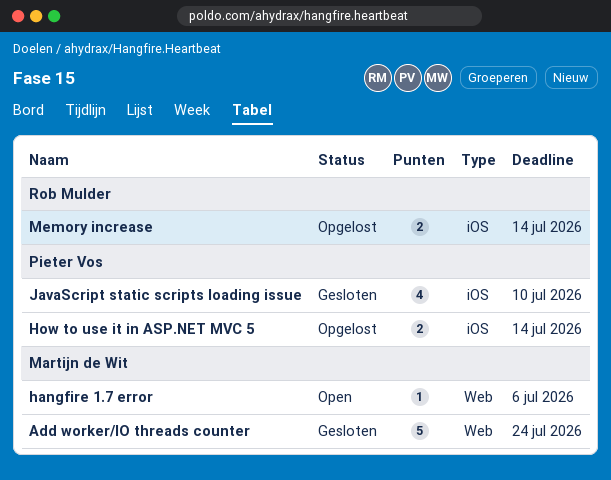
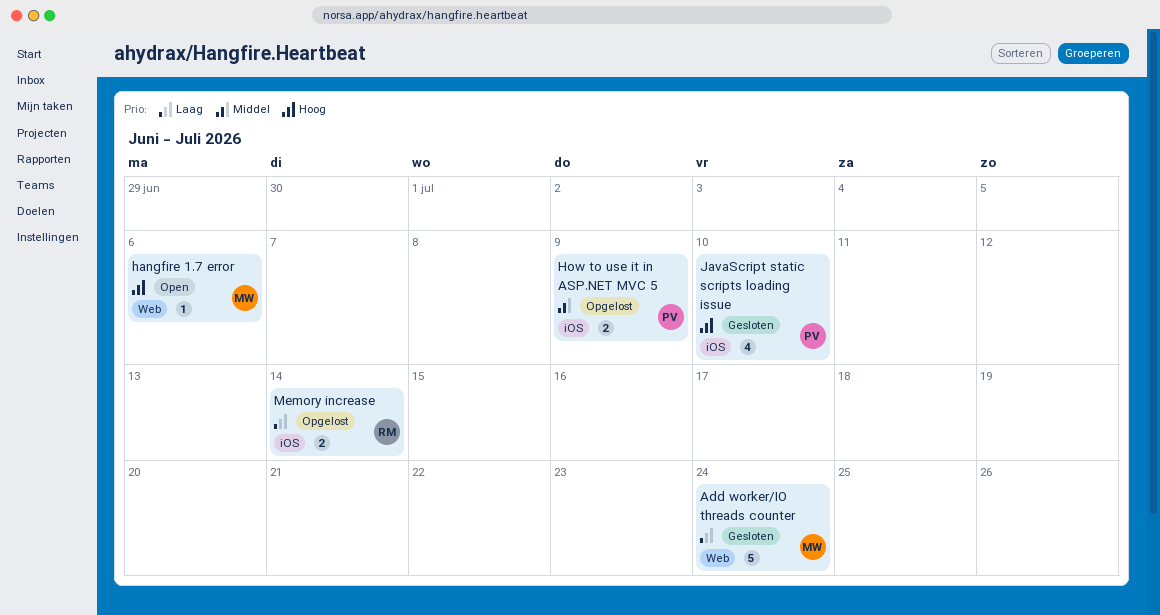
How to use it in ASP.NET MVC 5, due: Jul 14 -> Jul 9

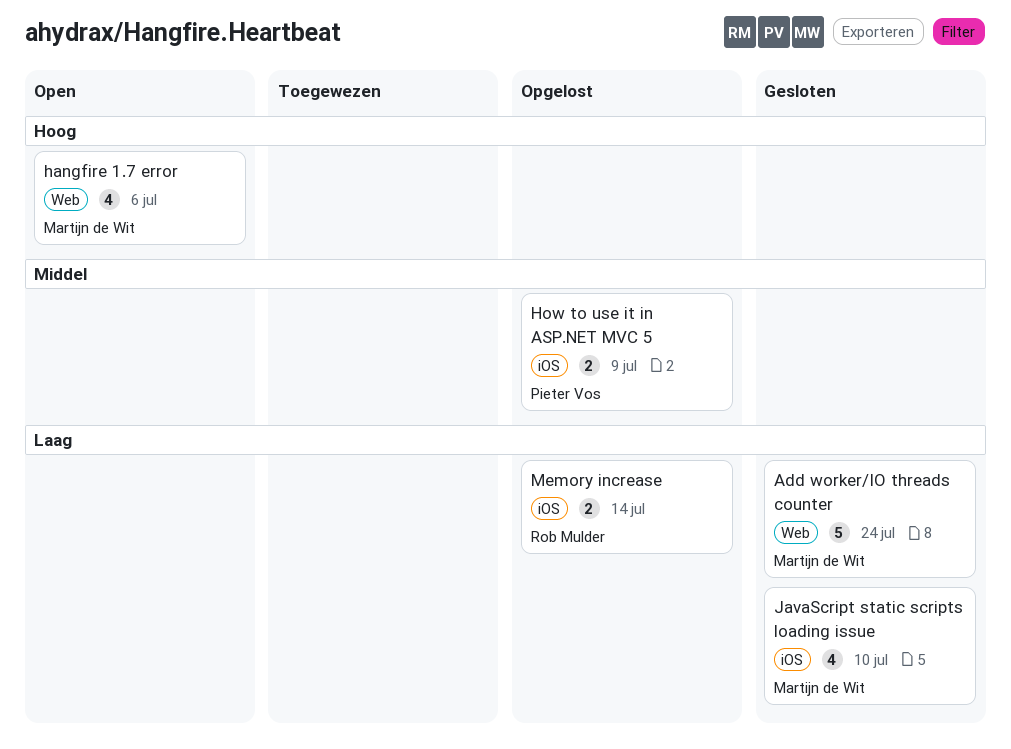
hangfire 1.7 error, estimate: 1 -> 4
JavaScript static scripts loading issue, owner: Pieter Vos -> Martijn de Wit
JavaScript static scripts loading issue, priority: Hoog -> Laag

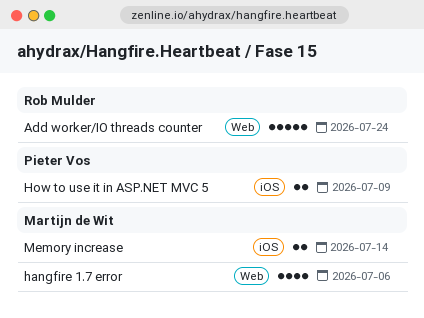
Add worker/IO threads counter, owner: Martijn de Wit -> Rob Mulder
JavaScript static scripts loading issue: present -> none
Memory increase, owner: Rob Mulder -> Martijn de Wit

